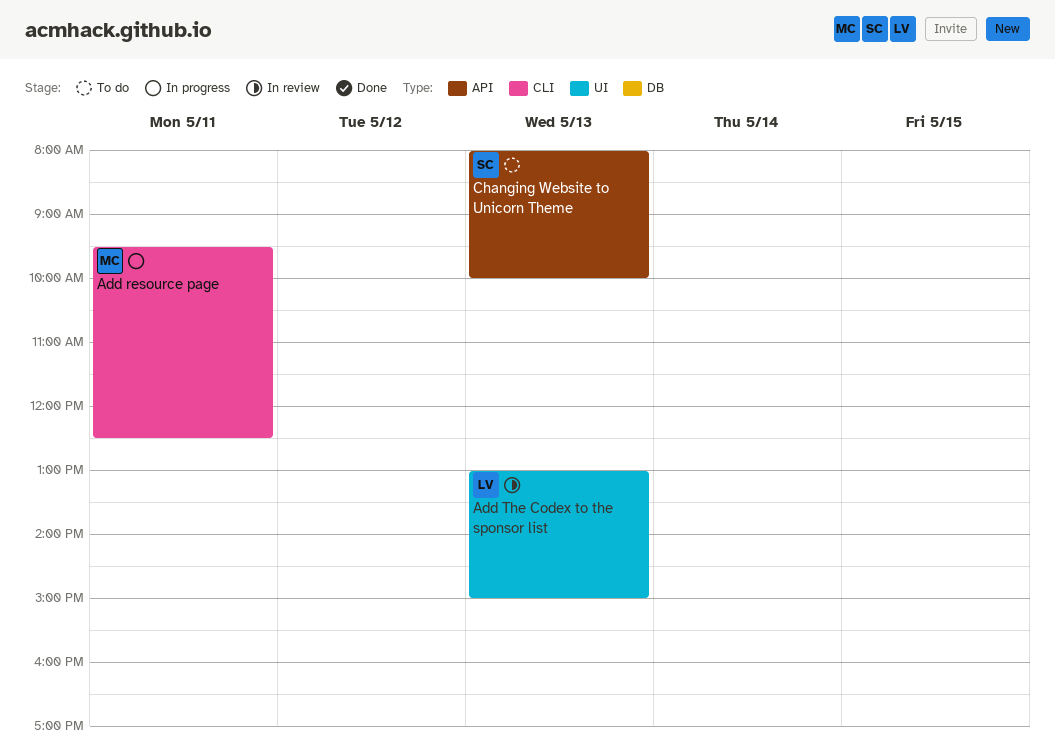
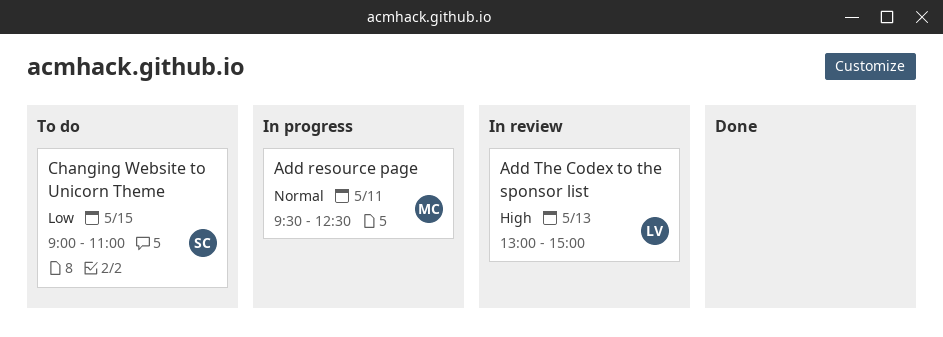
Changing Website to Unicorn Theme, day: May 13 -> May 15
Changing Website to Unicorn Theme, begins: 08:00 -> 09:00
Changing Website to Unicorn Theme, ends: 10:00 -> 11:00

